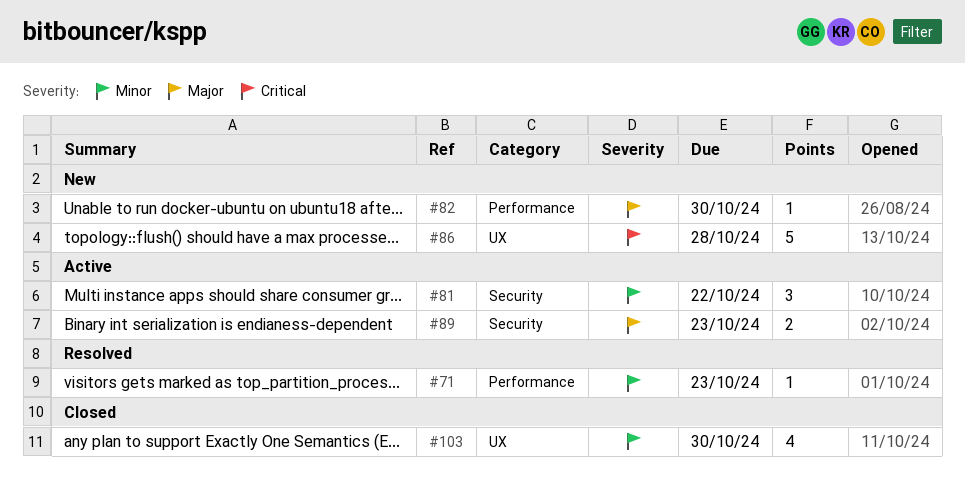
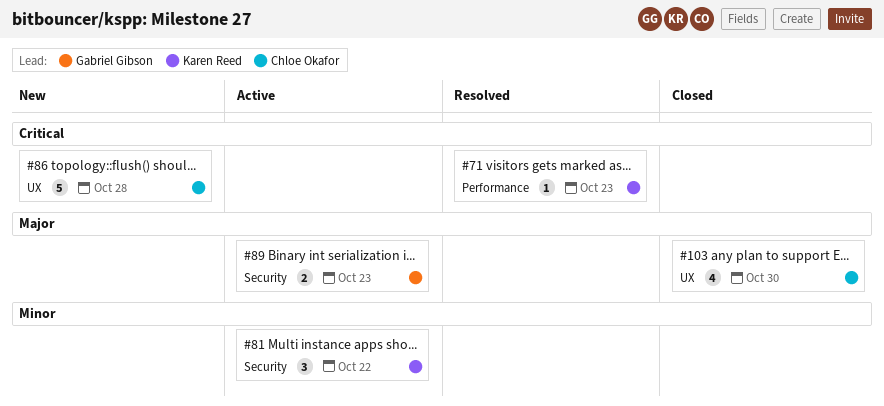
#71, priority: Minor -> Critical
#82: present -> none
#103, priority: Minor -> Major

